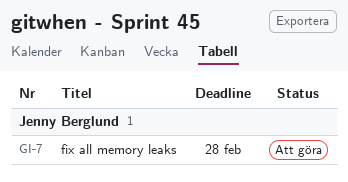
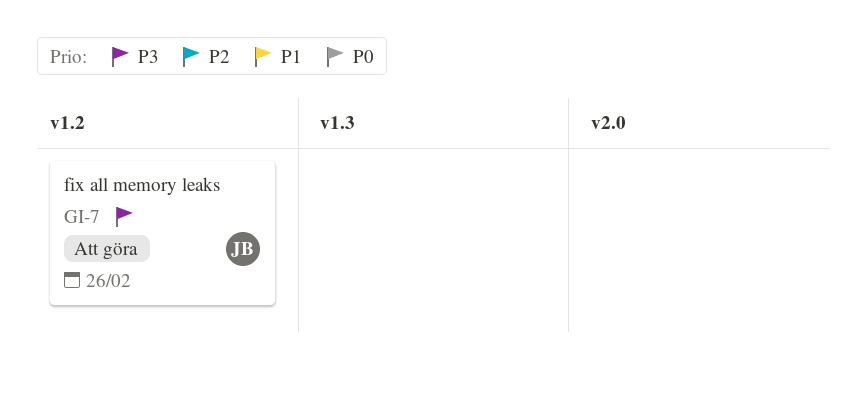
GI-7, due: Feb 28 -> Feb 26

